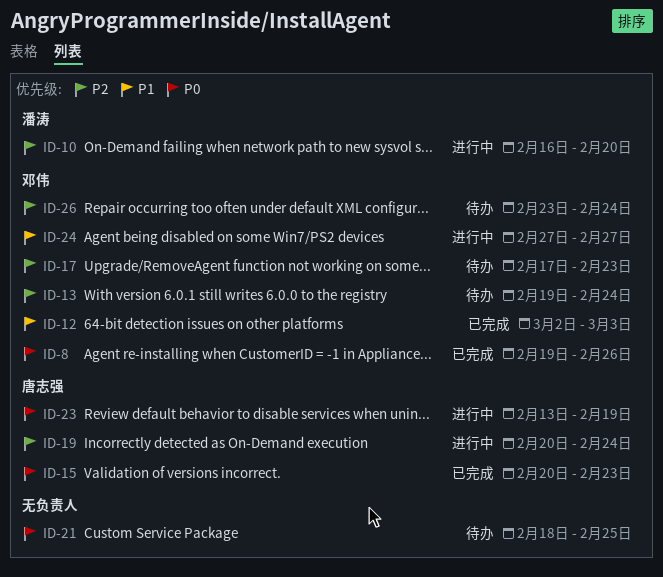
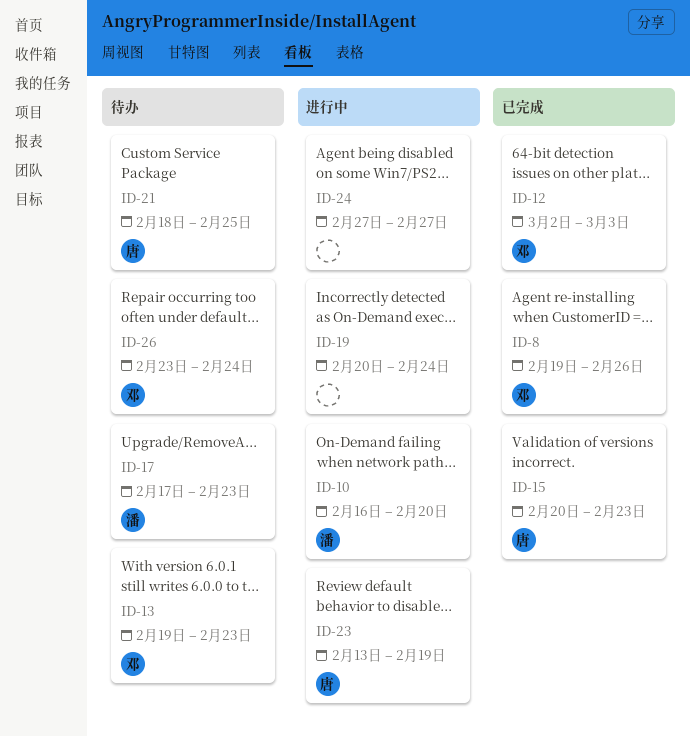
ID-13, due: Feb 24 -> Feb 23
ID-17, owner: 邓伟 -> 潘涛
ID-19, owner: 唐志强 -> none
ID-21, owner: none -> 唐志强
ID-24, owner: 邓伟 -> none

